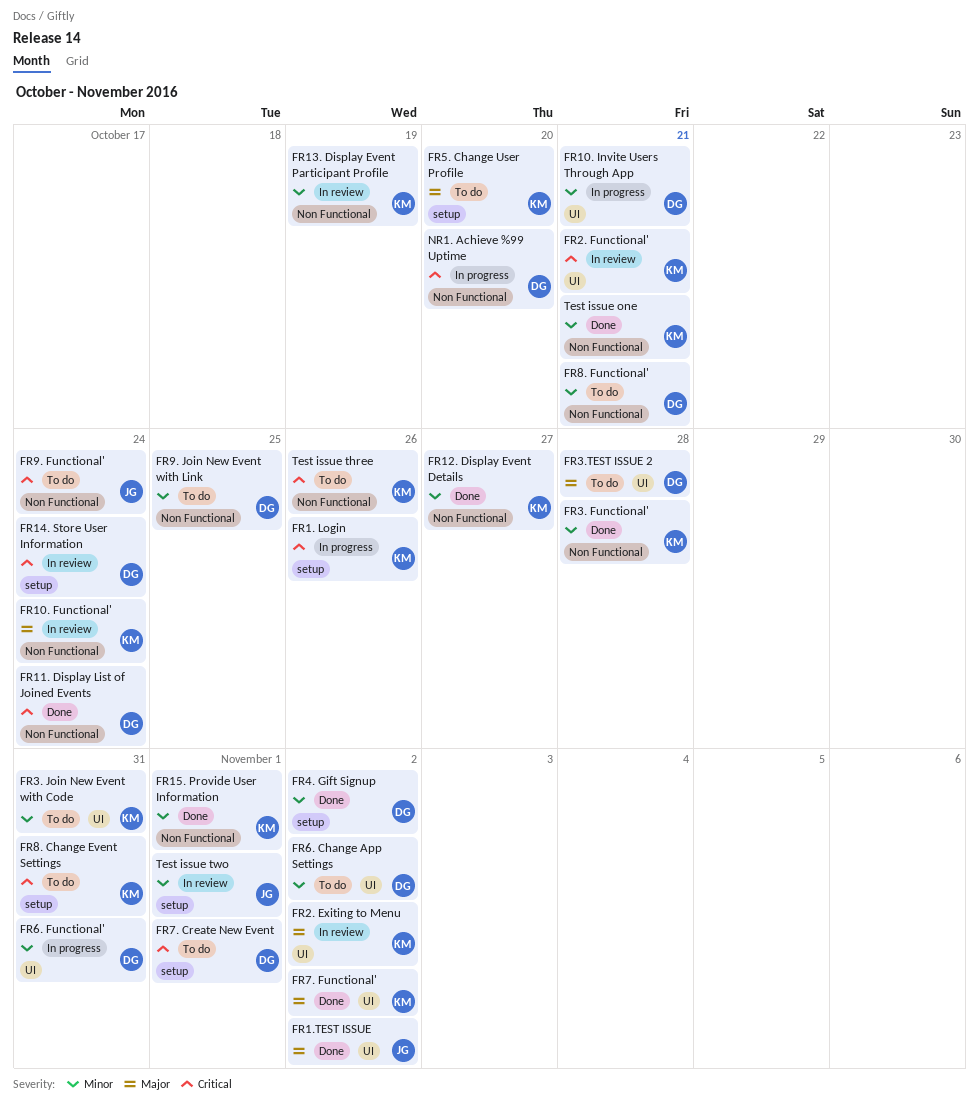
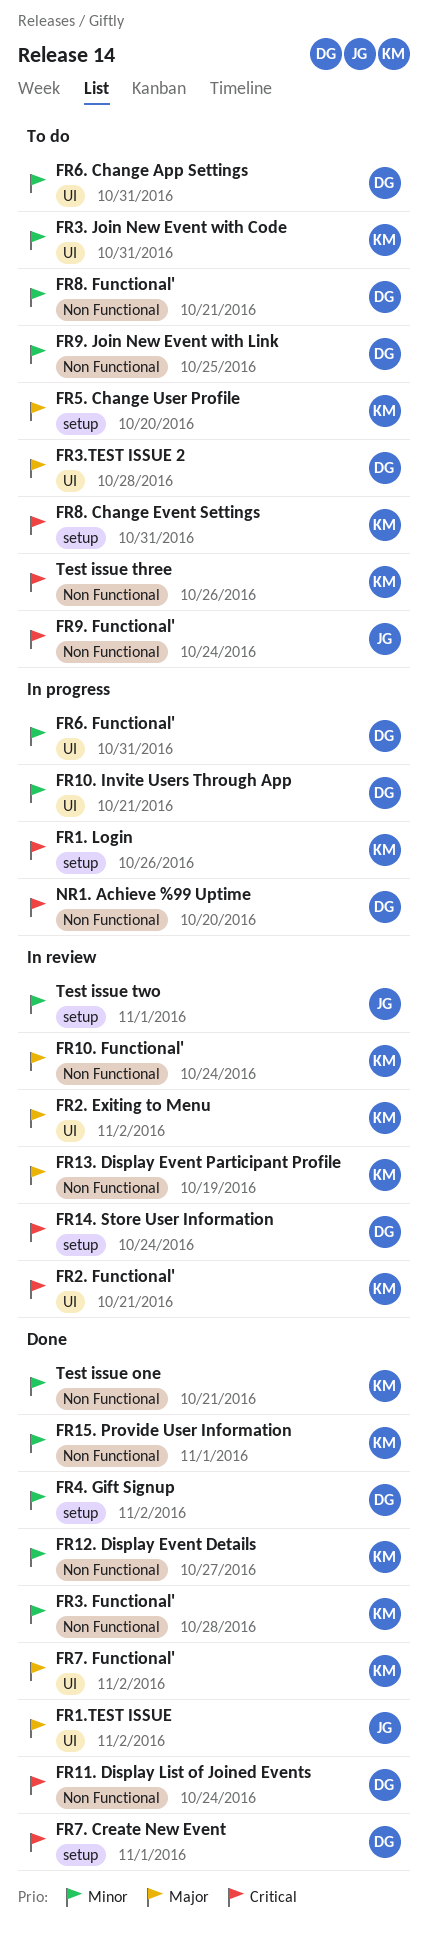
FR13. Display Event Participant Profile, priority: Minor -> Major
FR6. Change App Settings, due: Nov 2 -> Oct 31
FR7. Create New Event, status: To do -> Done

